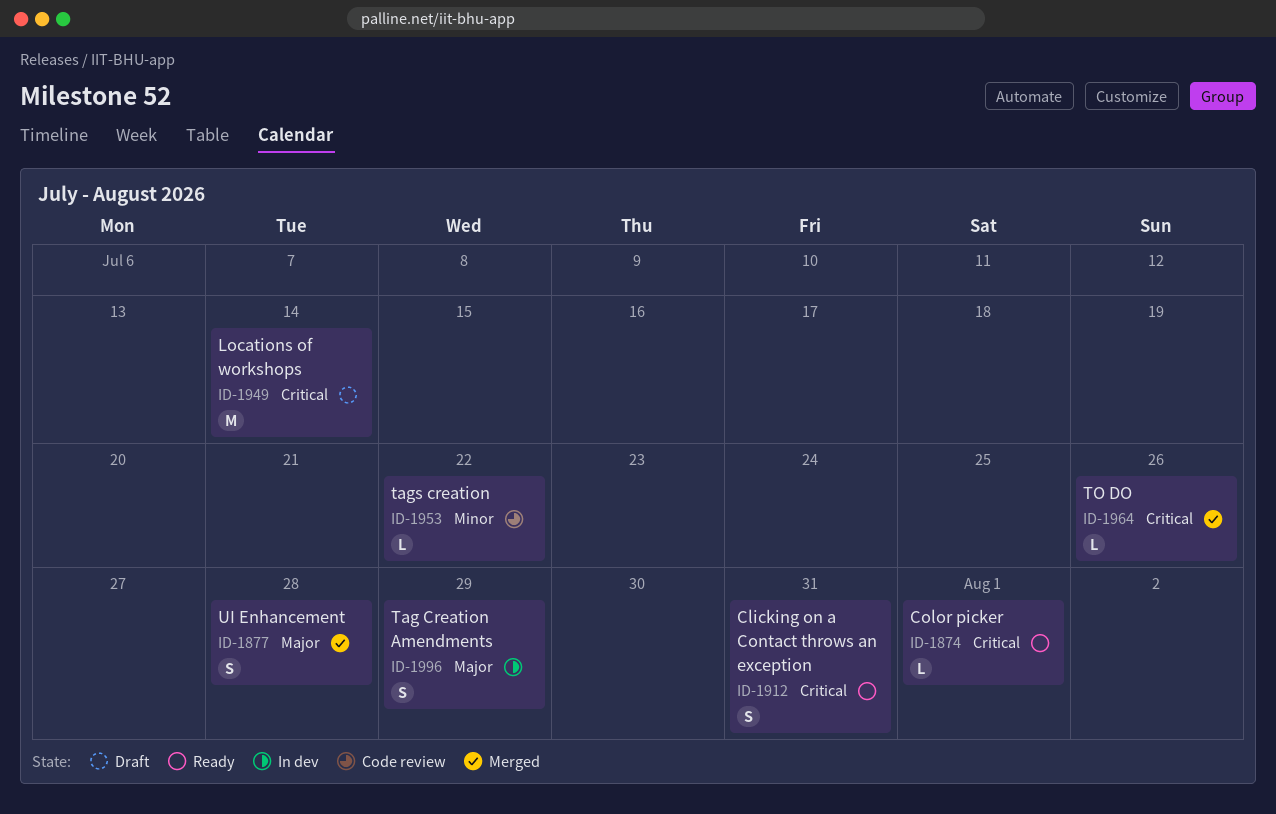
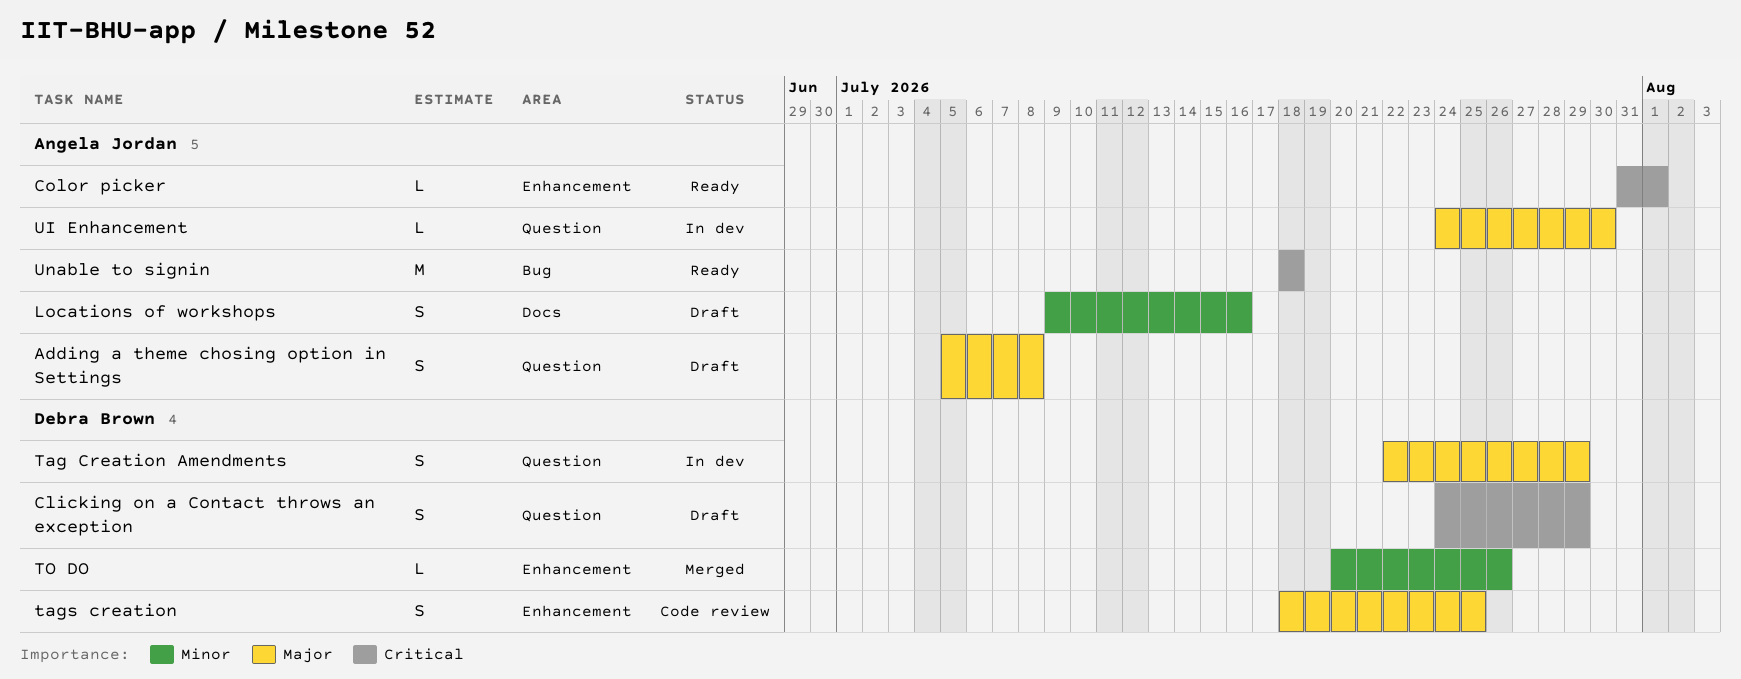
Adding a theme chosing option in Settings: none -> present
Clicking on a Contact throws an exception, status: Ready -> Draft
Clicking on a Contact throws an exception, due: Jul 31 -> Jul 29
Locations of workshops, priority: Critical -> Minor
Locations of workshops, estimate: M -> S
Locations of workshops, due: Jul 14 -> Jul 16
tags creation, priority: Minor -> Major
tags creation, estimate: L -> S
tags creation, due: Jul 22 -> Jul 25
TO DO, priority: Critical -> Minor
UI Enhancement, status: Merged -> In dev
UI Enhancement, estimate: S -> L
UI Enhancement, due: Jul 28 -> Jul 30
Unable to signin: none -> present

